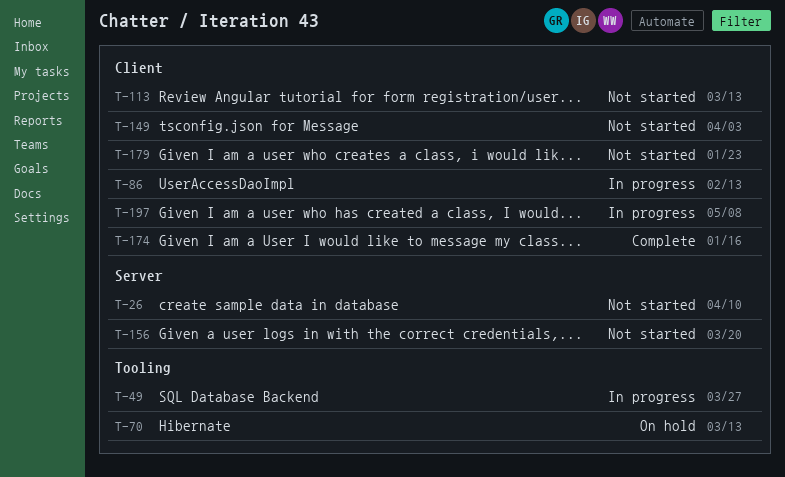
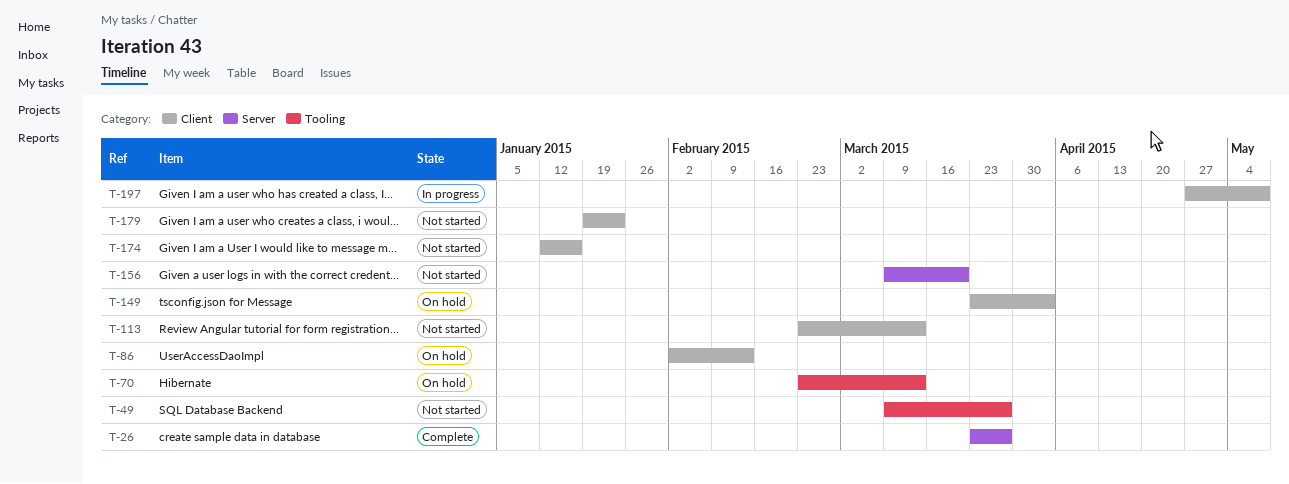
T-26, status: Not started -> Complete
T-26, due: Apr 10 -> Mar 27
T-49, status: In progress -> Not started
T-86, status: In progress -> On hold
T-149, status: Not started -> On hold
T-174, status: Complete -> Not started

